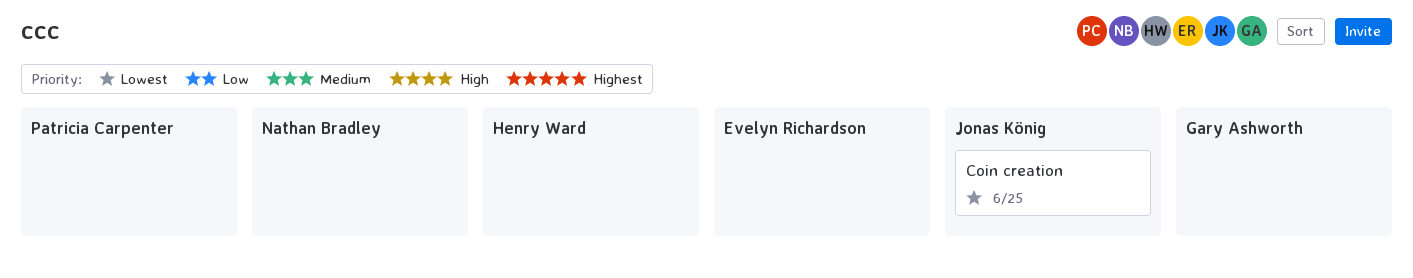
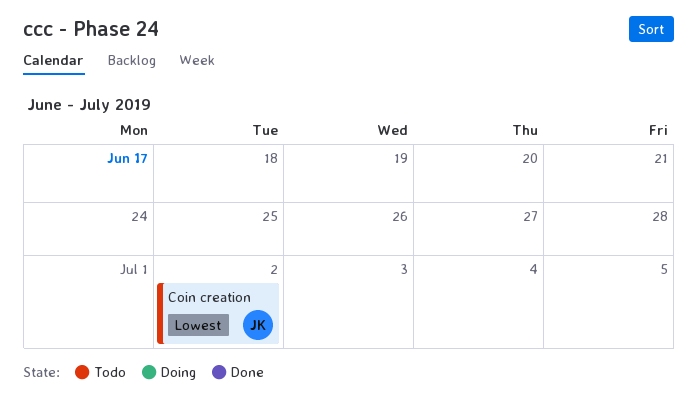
Coin creation, due: Jun 25 -> Jul 2

